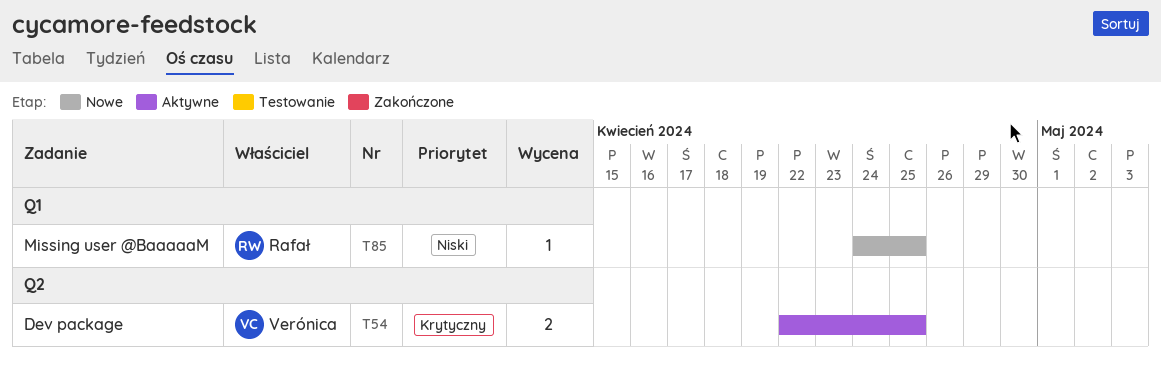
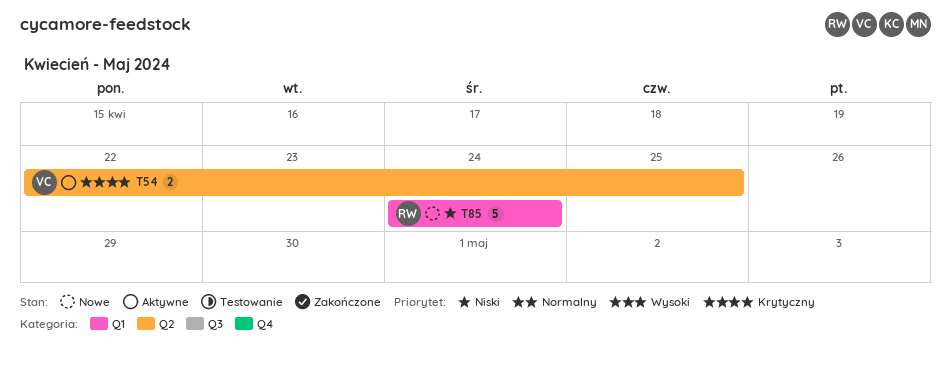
T85, estimate: 1 -> 5
T85, due: Apr 25 -> Apr 24

